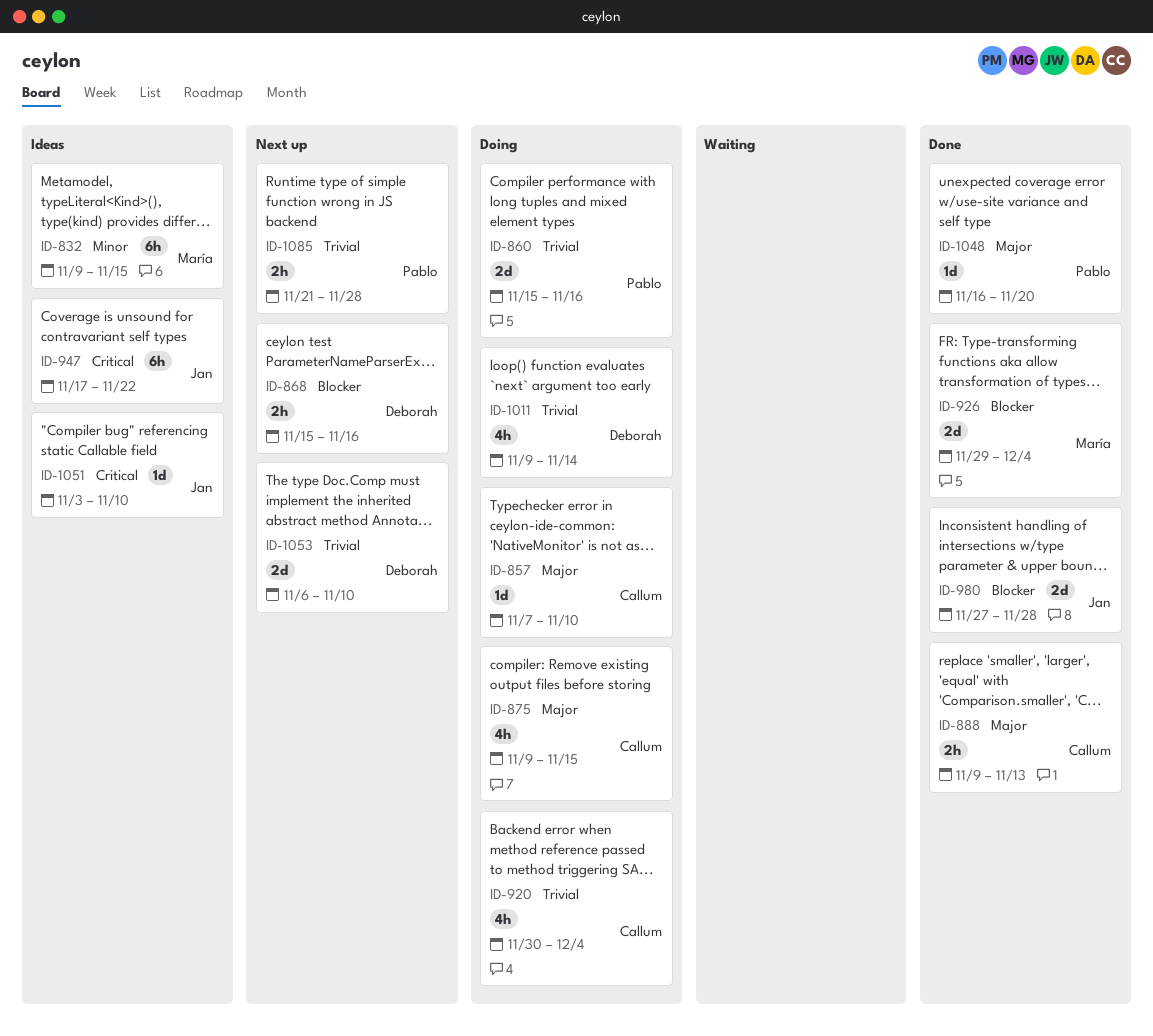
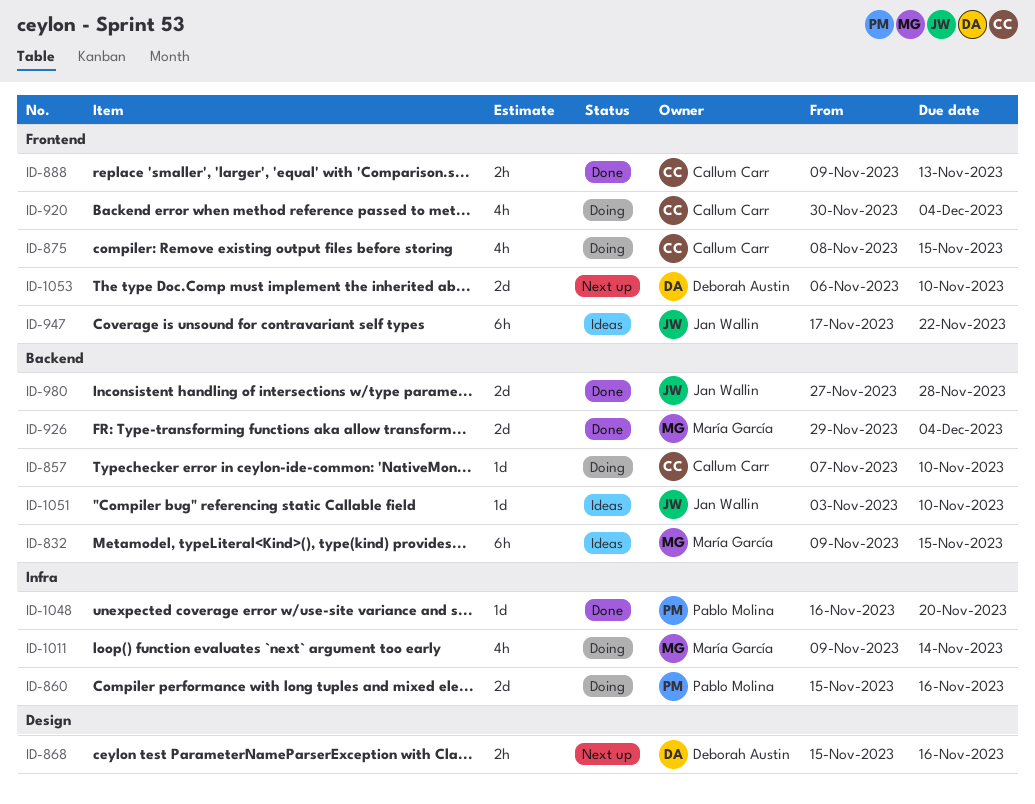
ID-875, start: Nov 9 -> Nov 8
ID-1011, owner: Deborah Austin -> María García
ID-1085: present -> none

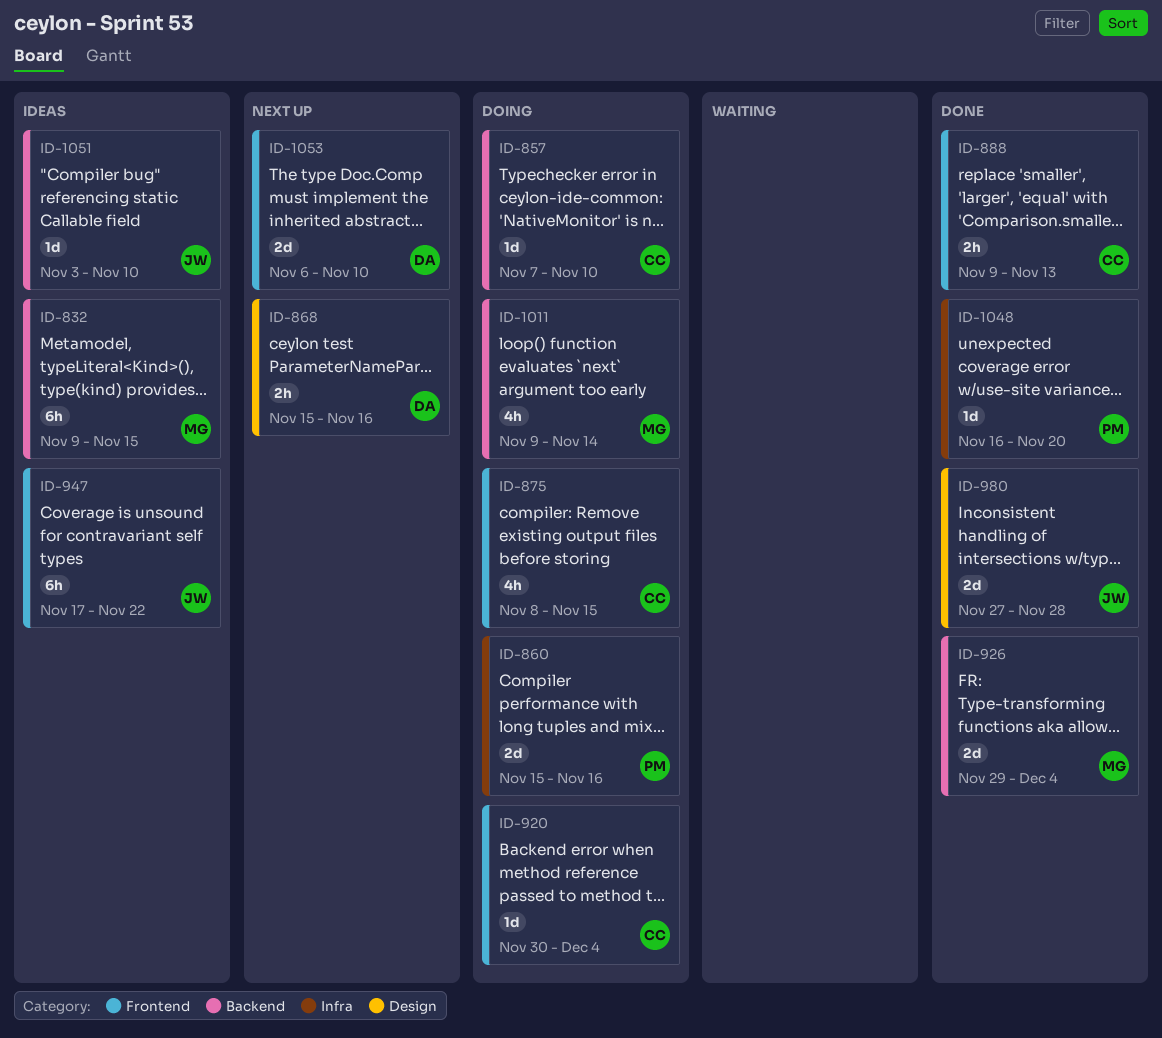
ID-920, estimate: 4h -> 1d
ID-980, label: Backend -> Design
ID-1011, label: Infra -> Backend

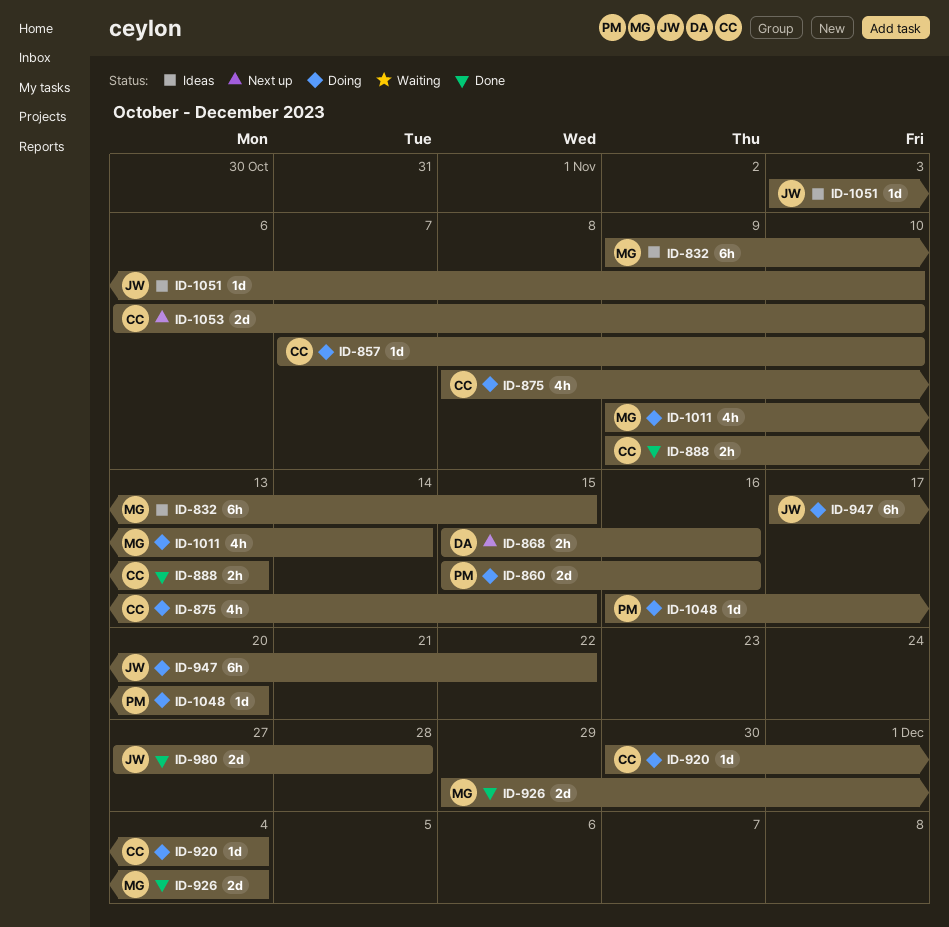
ID-947, status: Ideas -> Doing
ID-1048, status: Done -> Doing
ID-1053, owner: DA -> CC

